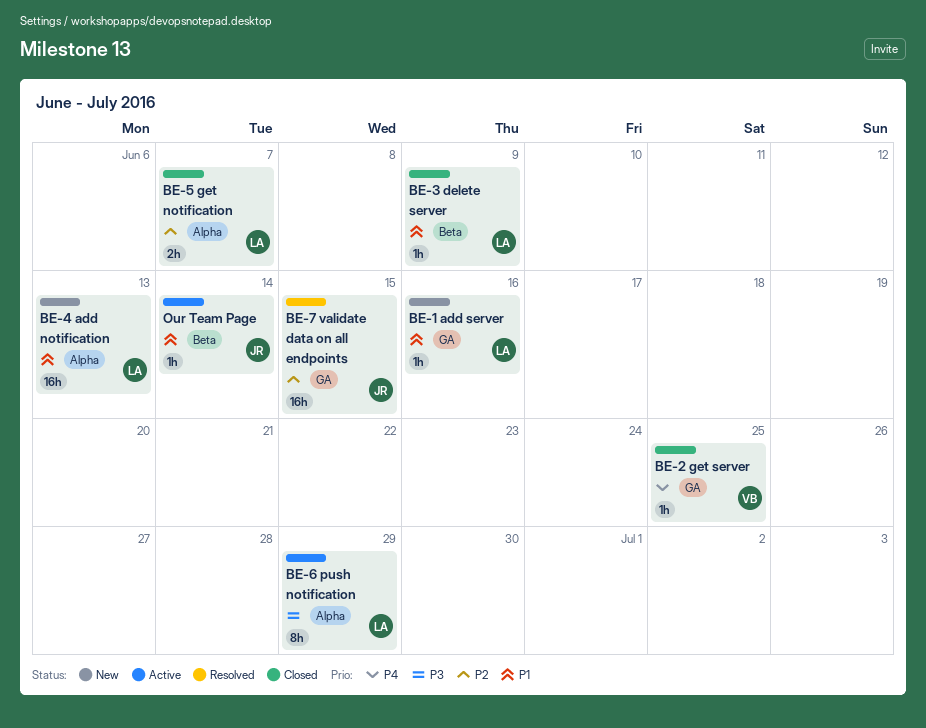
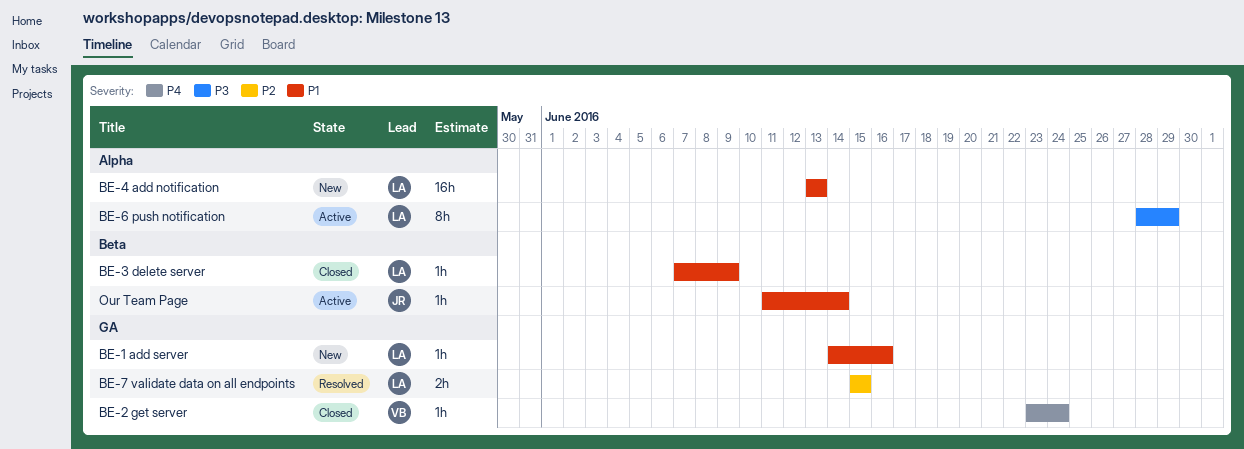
BE-2 get server, due: Jun 25 -> Jun 24
BE-5 get notification: present -> none
BE-7 validate data on all endpoints, owner: JR -> LA
BE-7 validate data on all endpoints, estimate: 16h -> 2h

